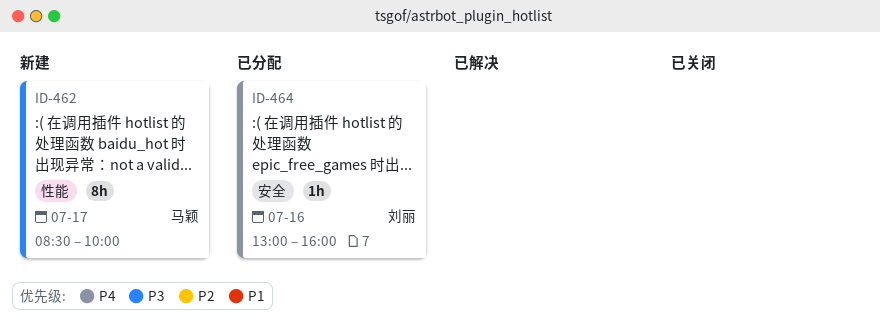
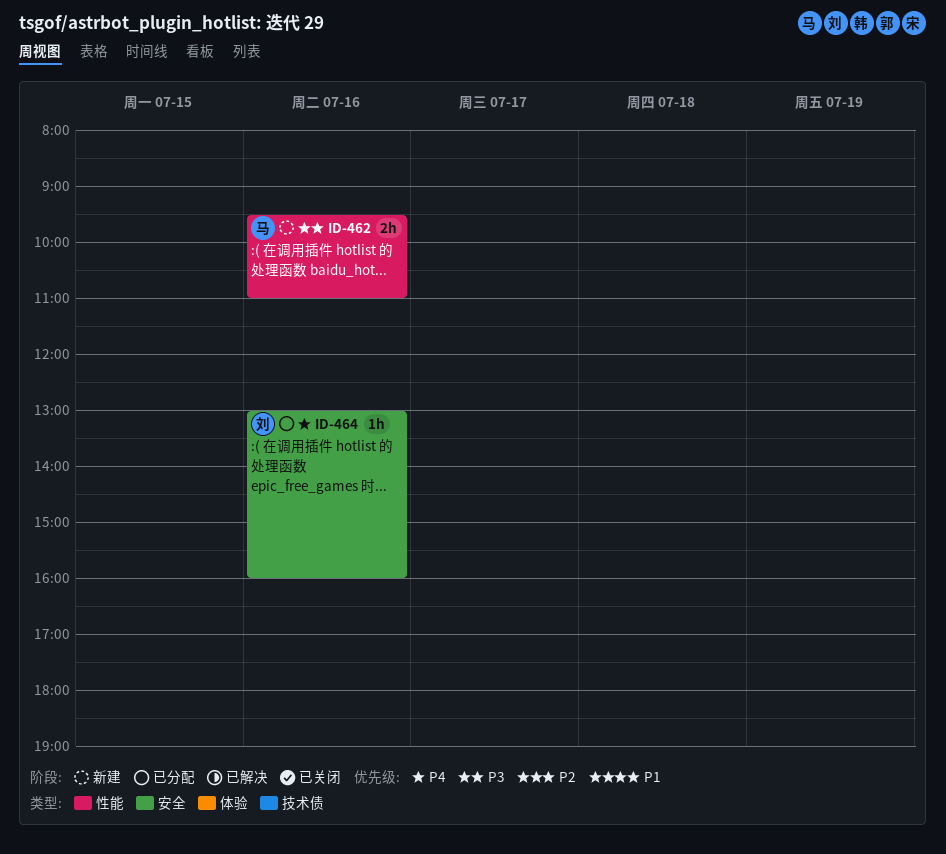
ID-462, estimate: 8h -> 2h
ID-462, day: Jul 17 -> Jul 16
ID-462, begins: 08:30 -> 09:30
ID-462, ends: 10:00 -> 11:00

